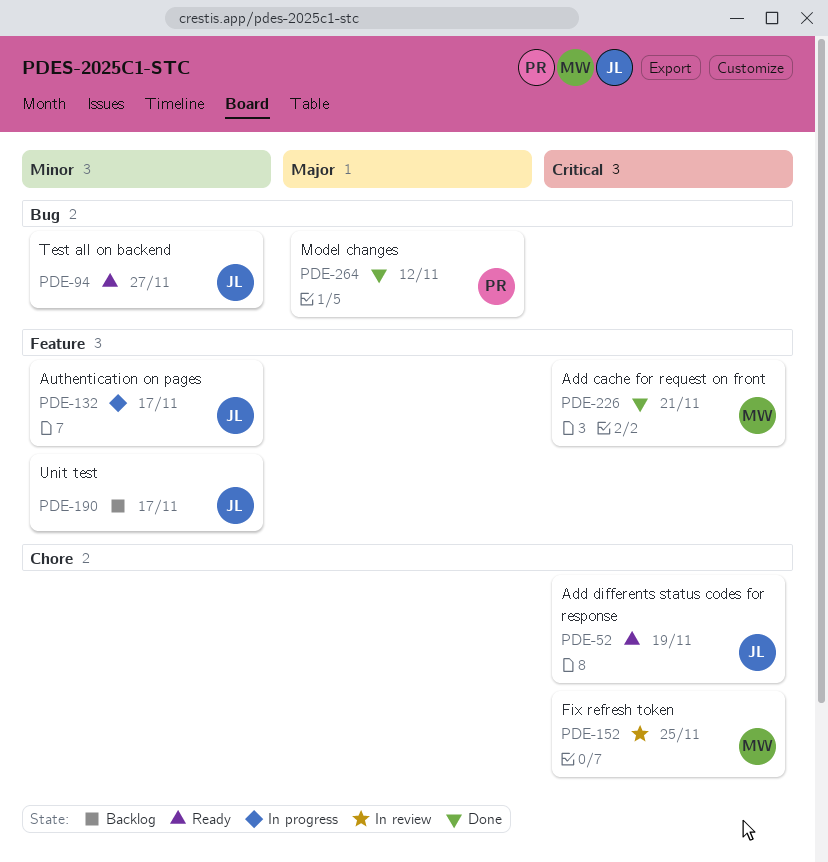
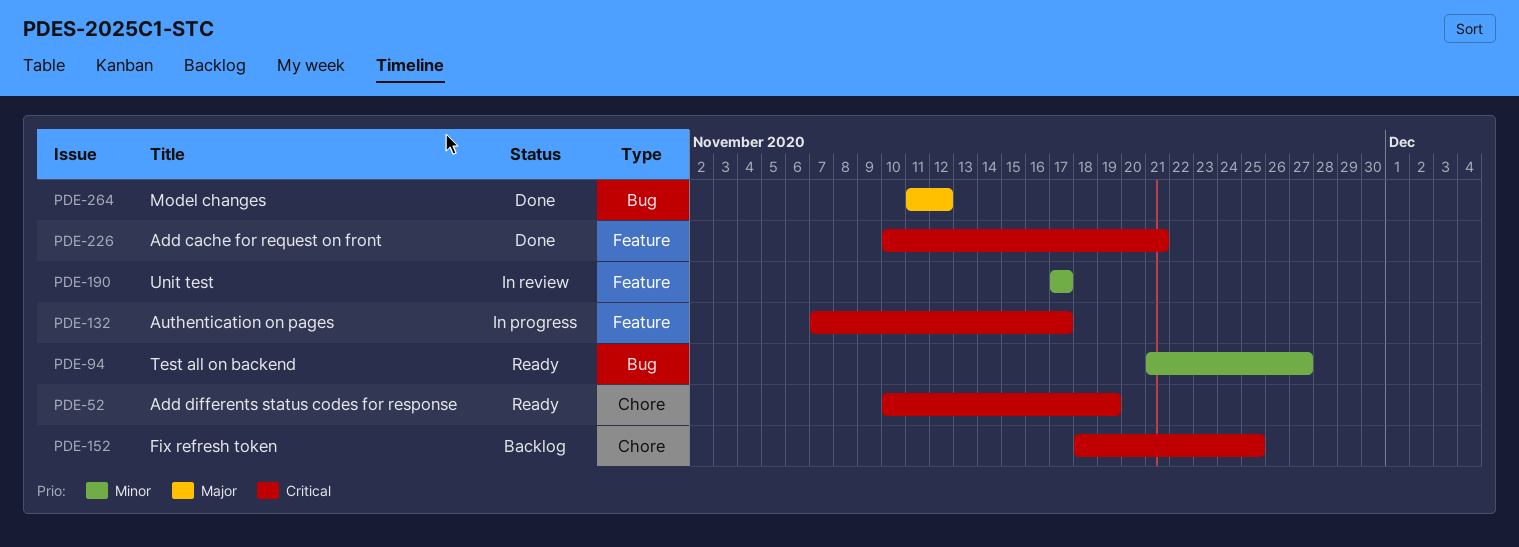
PDE-132, priority: Minor -> Critical
PDE-152, status: In review -> Backlog
PDE-190, status: Backlog -> In review

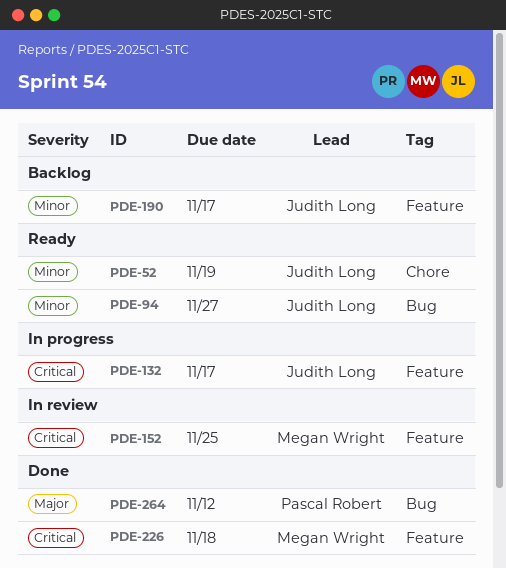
PDE-52, priority: Critical -> Minor
PDE-152, status: Backlog -> In review
PDE-152, label: Chore -> Feature
PDE-190, status: In review -> Backlog
PDE-226, due: Nov 21 -> Nov 18

